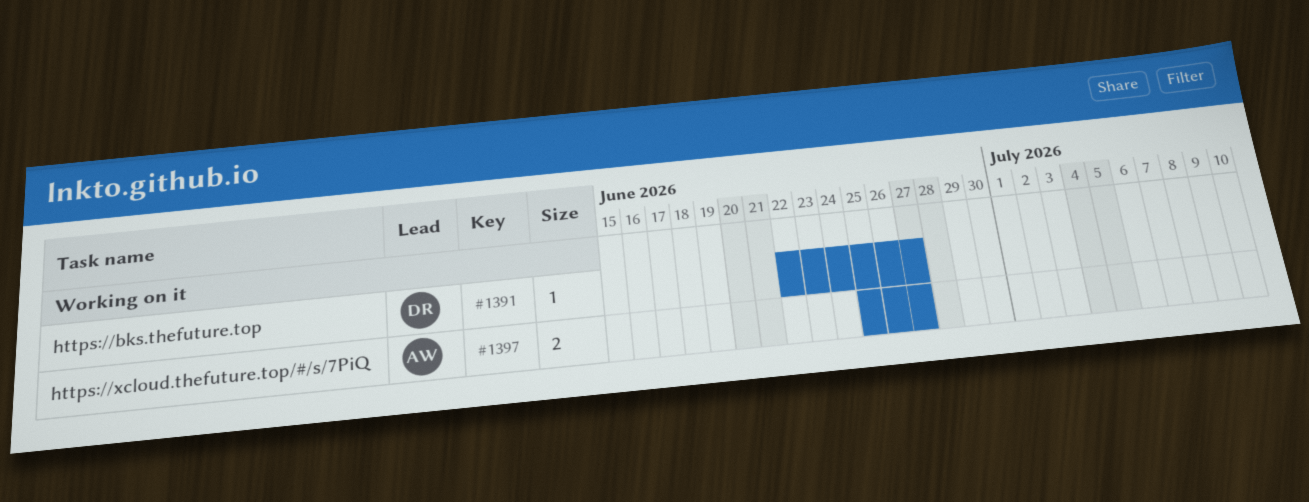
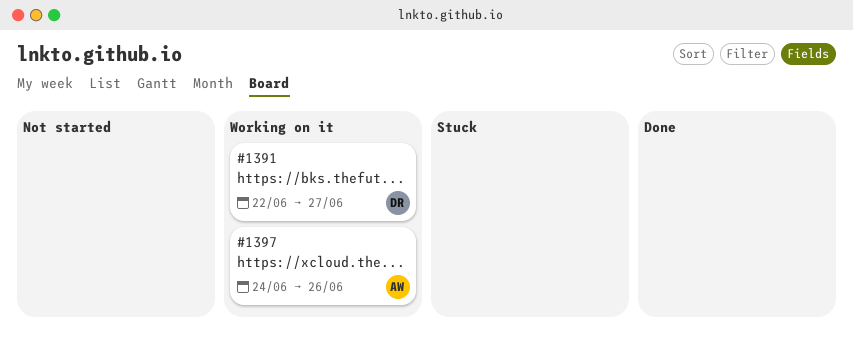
#1397, start: Jun 25 -> Jun 24
#1397, due: Jun 27 -> Jun 26

